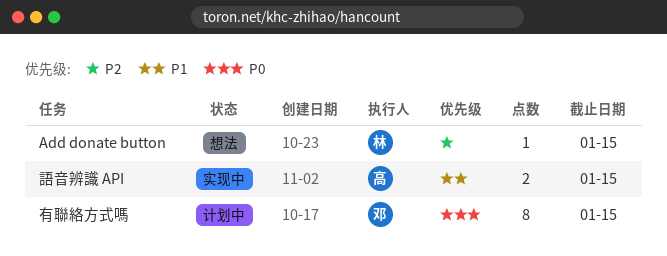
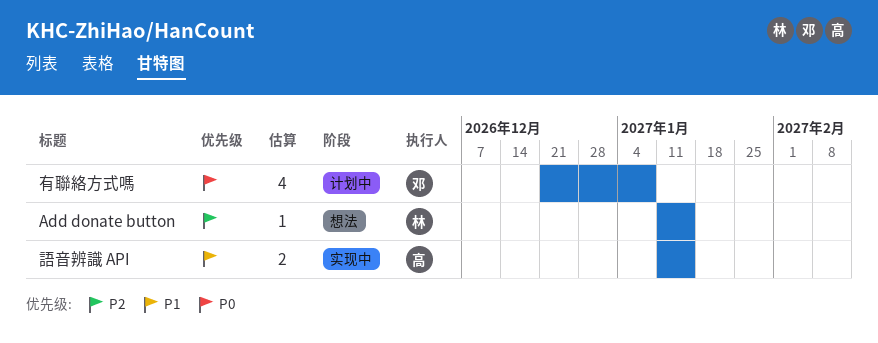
有聯絡方式嗎, estimate: 8 -> 4
有聯絡方式嗎, due: Jan 15 -> Jan 8

